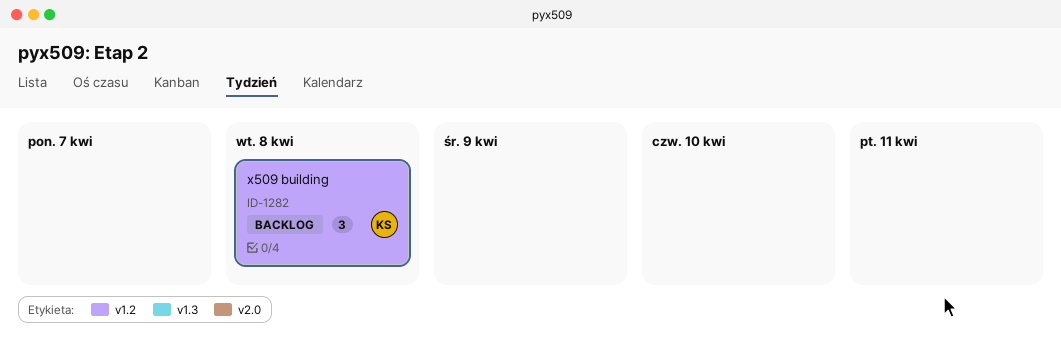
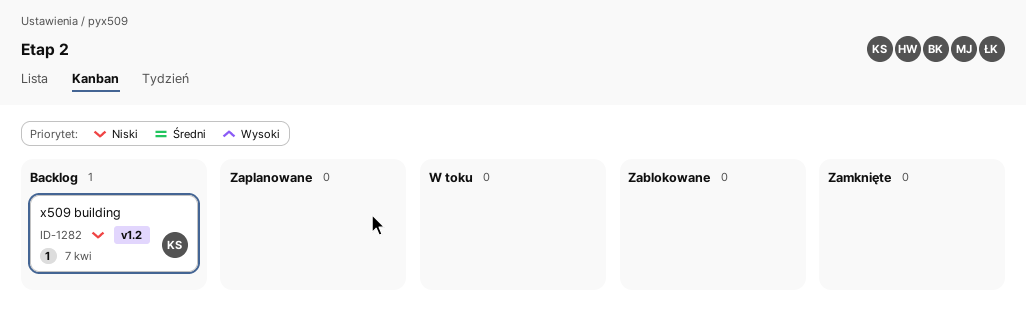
ID-1282, estimate: 3 -> 1
ID-1282, due: Apr 8 -> Apr 7

